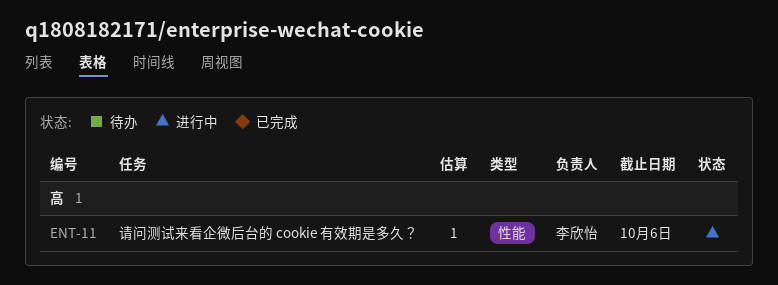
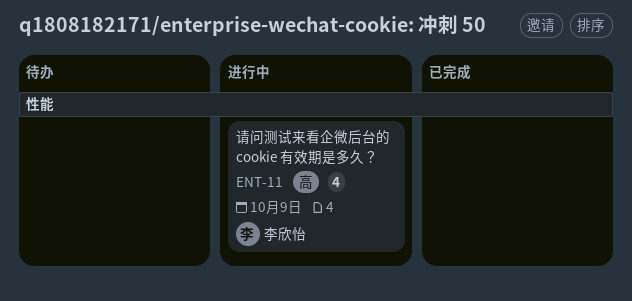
ENT-11, estimate: 1 -> 4
ENT-11, due: Oct 6 -> Oct 9

